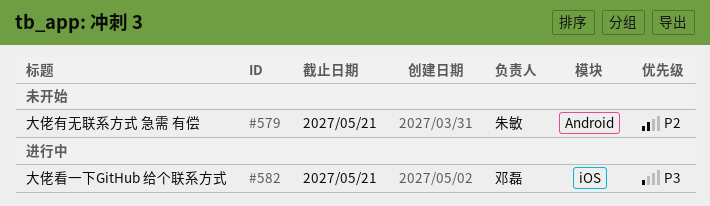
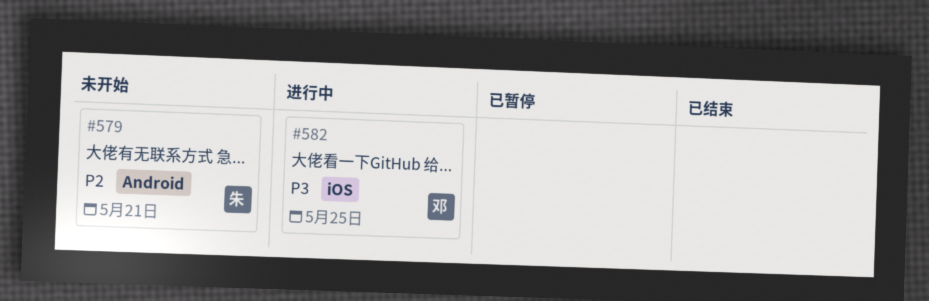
#582, due: May 21 -> May 25

